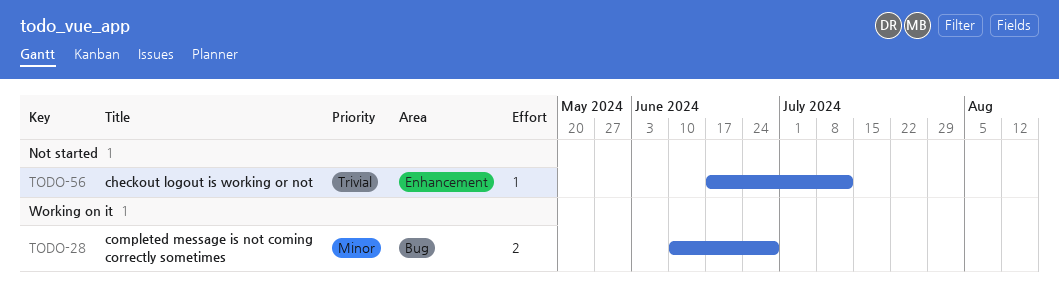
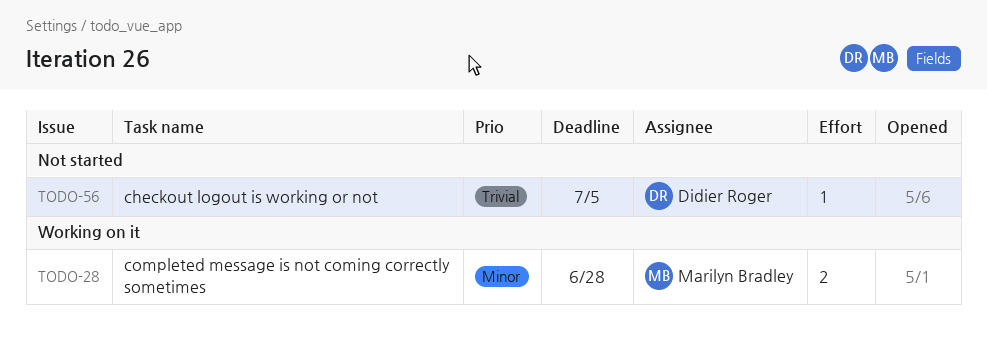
TODO-56, due: Jul 12 -> Jul 5

